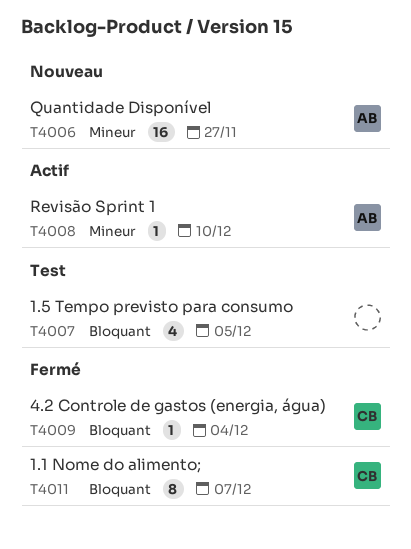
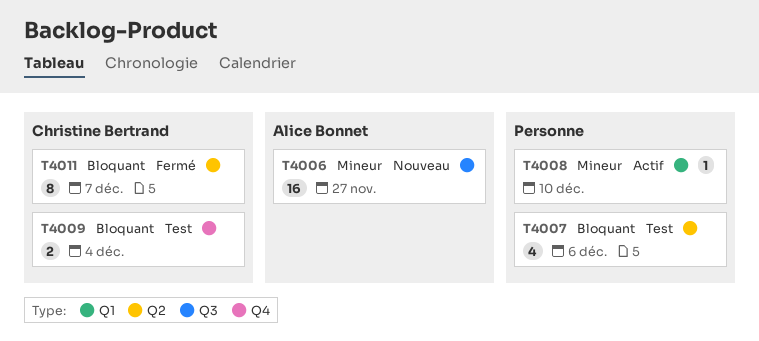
T4007, due: Dec 5 -> Dec 6
T4008, owner: Alice Bonnet -> none
T4009, status: Fermé -> Test
T4009, estimate: 1 -> 2

